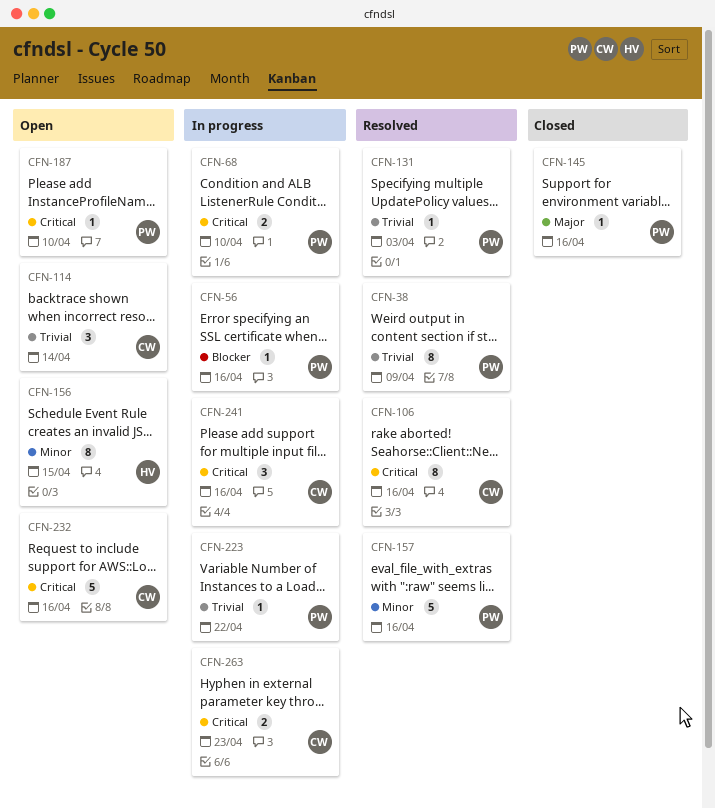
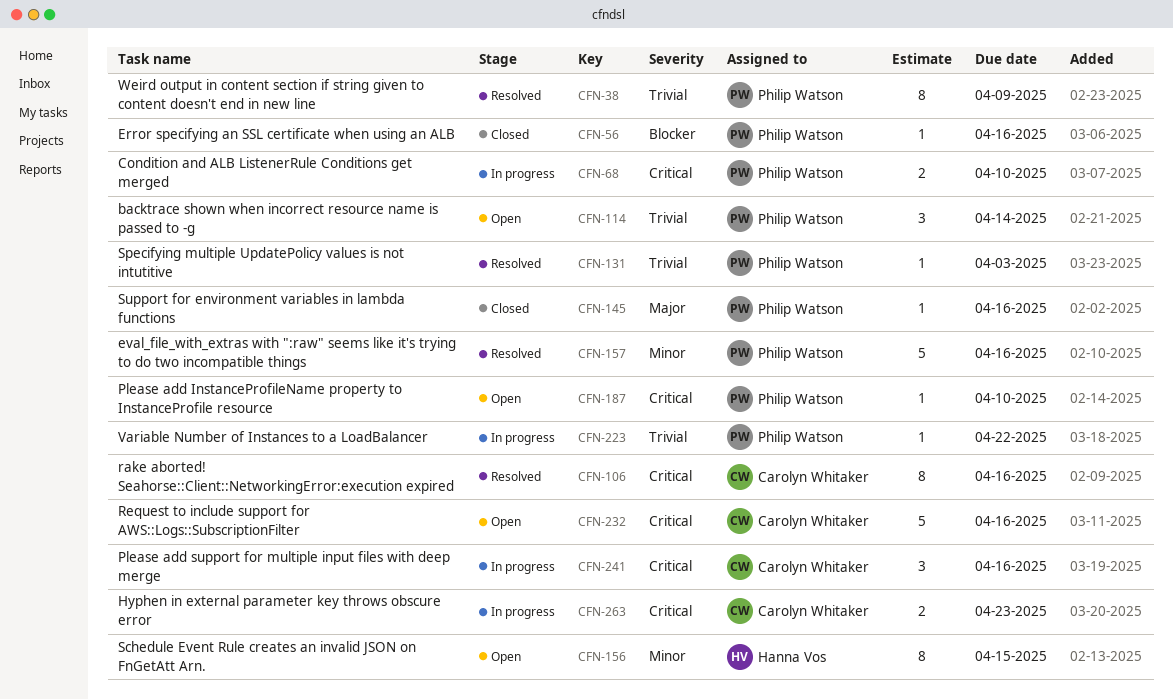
CFN-56, status: In progress -> Closed
CFN-114, owner: Carolyn Whitaker -> Philip Watson

